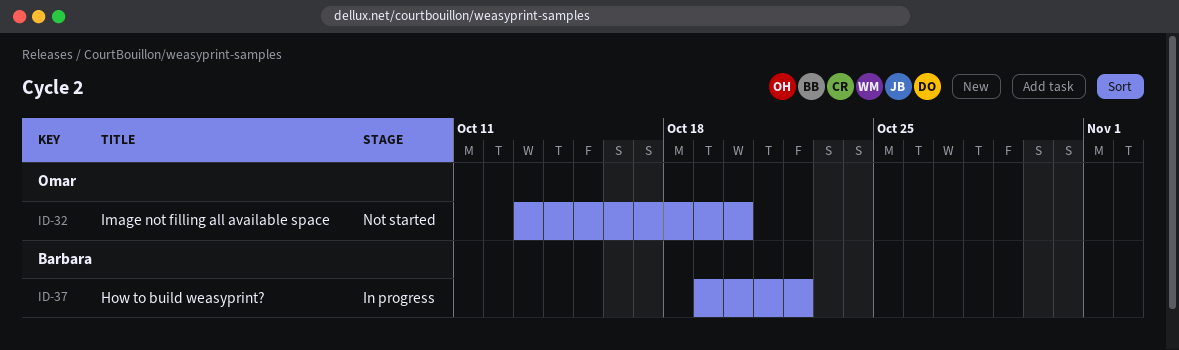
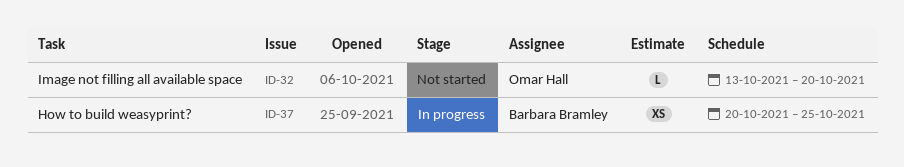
ID-37, start: Oct 19 -> Oct 20
ID-37, due: Oct 22 -> Oct 25

